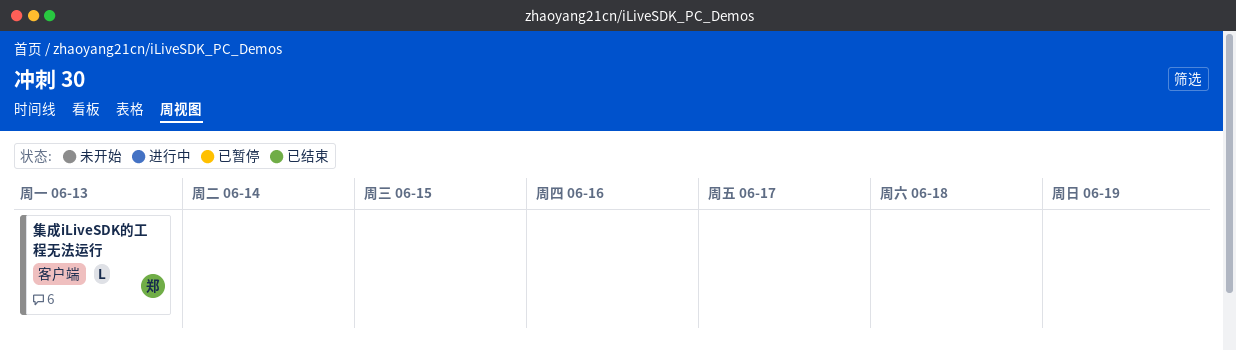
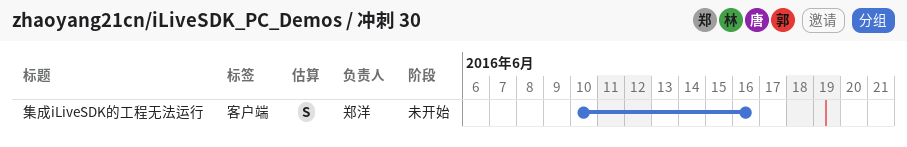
集成iLiveSDK的工程无法运行, estimate: L -> S
集成iLiveSDK的工程无法运行, due: Jun 13 -> Jun 16

